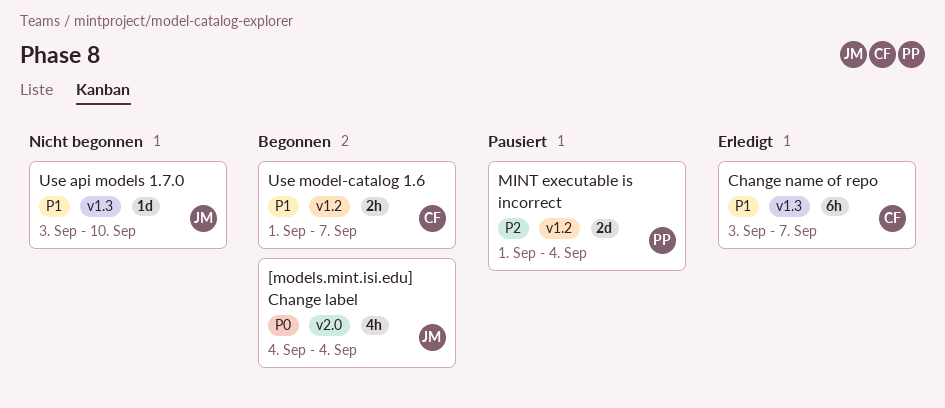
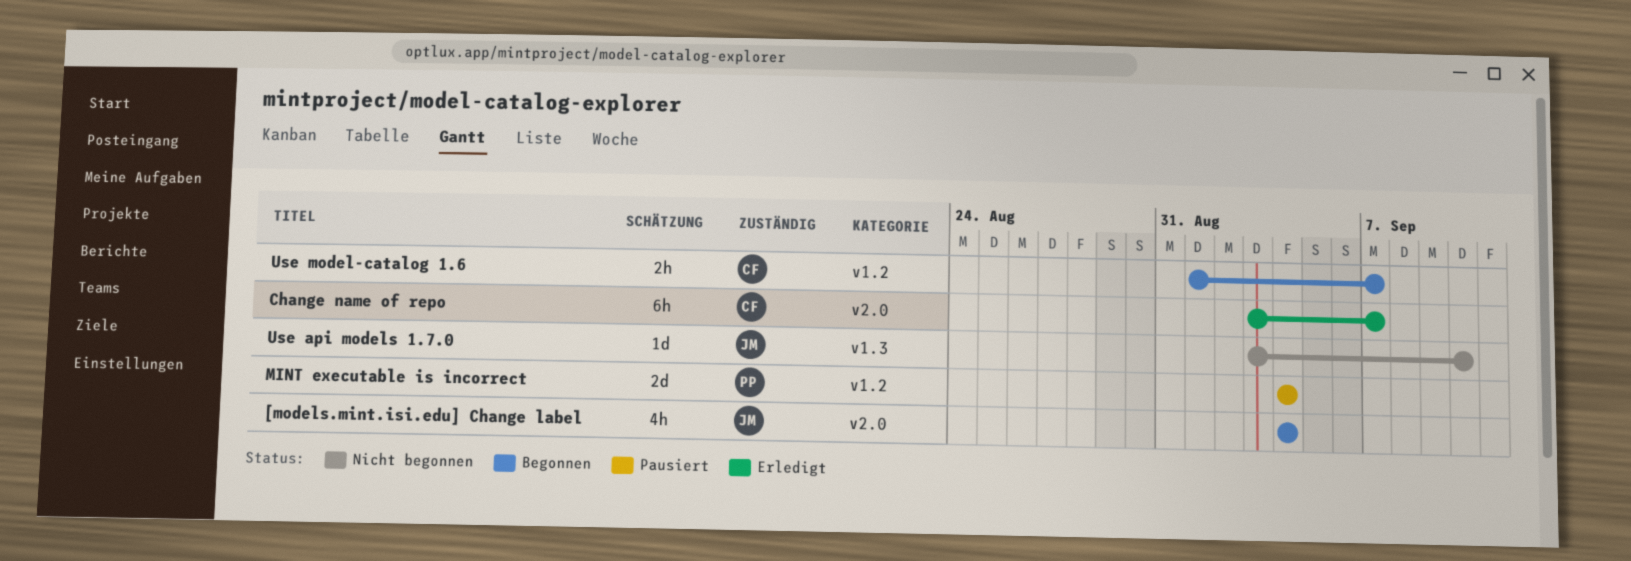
Change name of repo, label: v1.3 -> v2.0
MINT executable is incorrect, start: Sep 1 -> Sep 4

